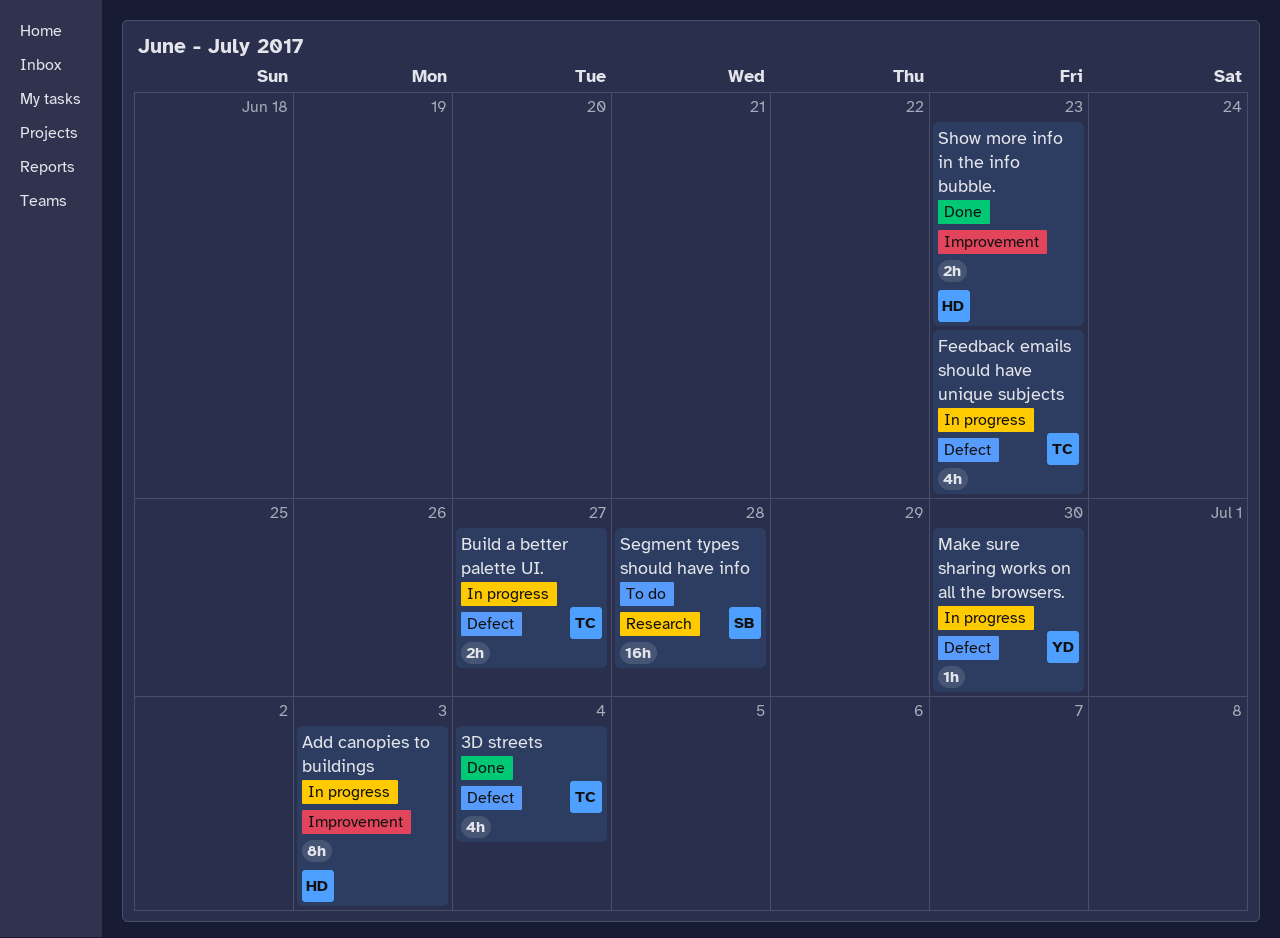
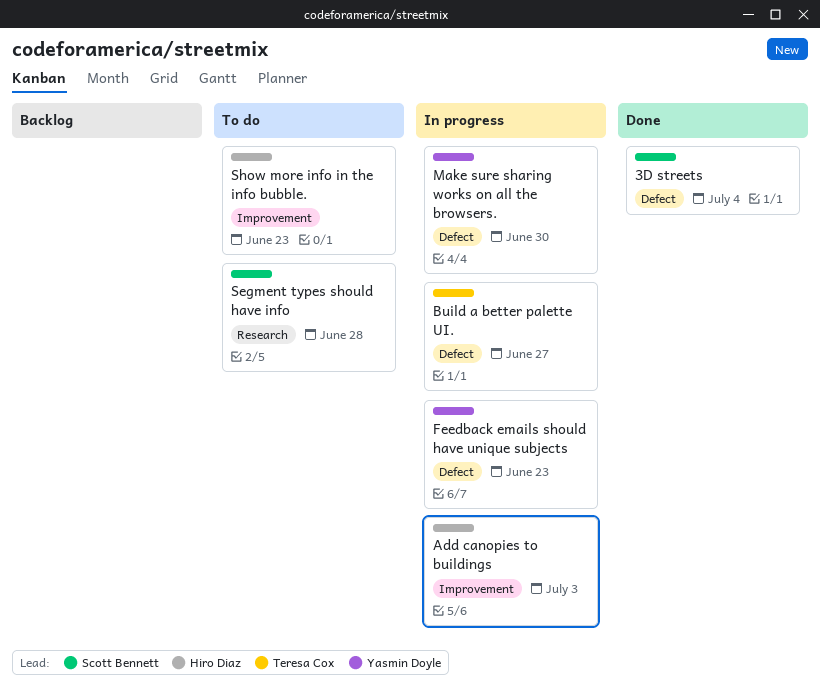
3D streets, owner: Teresa Cox -> Scott Bennett
Feedback emails should have unique subjects, owner: Teresa Cox -> Yasmin Doyle
Show more info in the info bubble., status: Done -> To do

